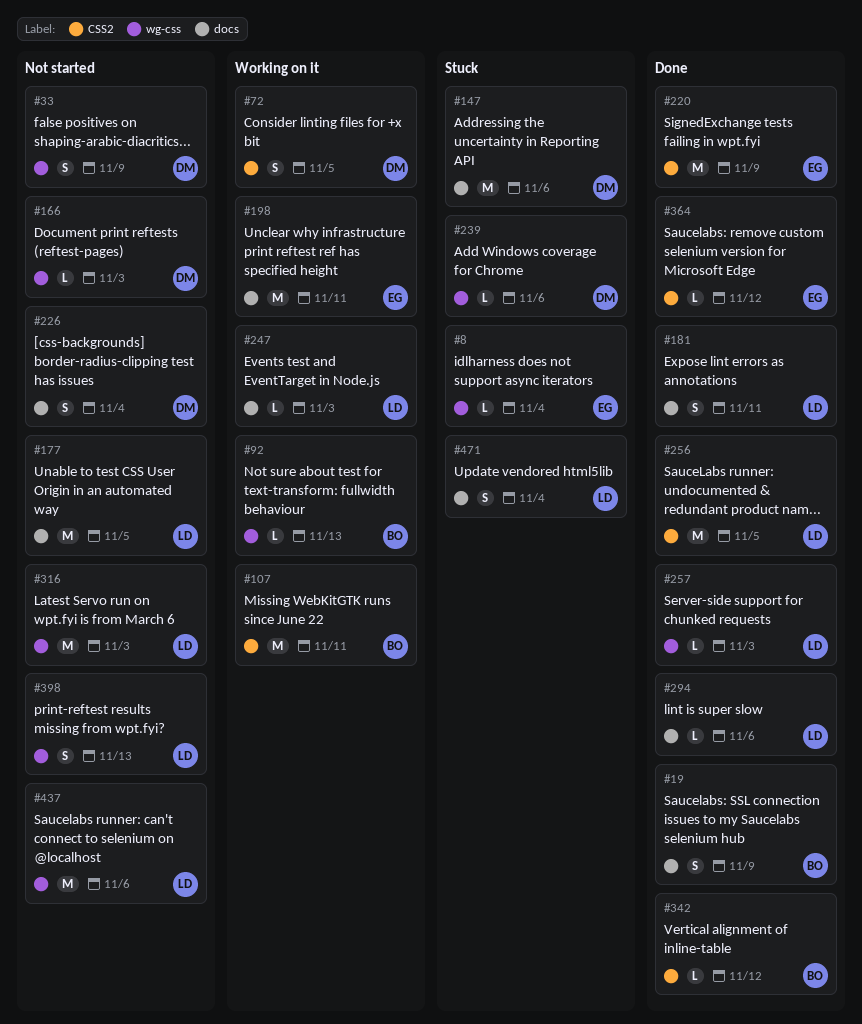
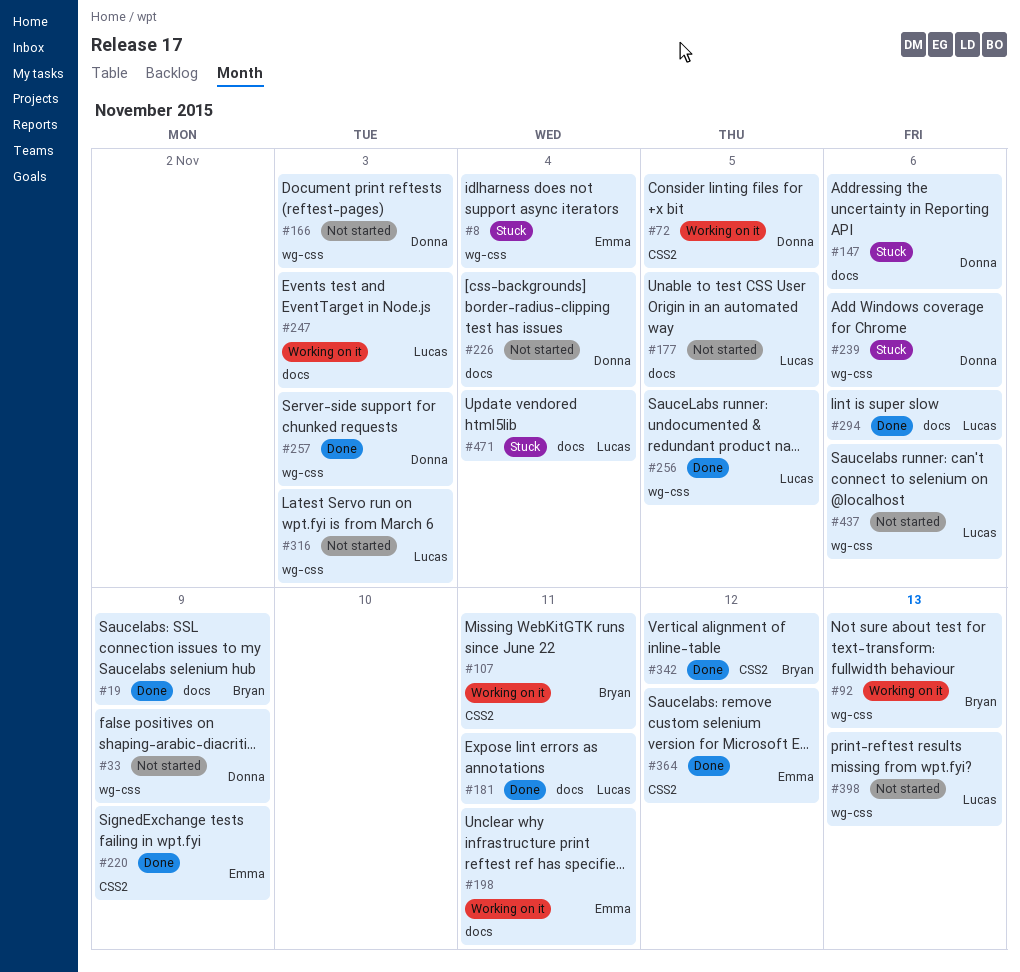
#256, label: CSS2 -> wg-css
#257, owner: Lucas -> Donna

